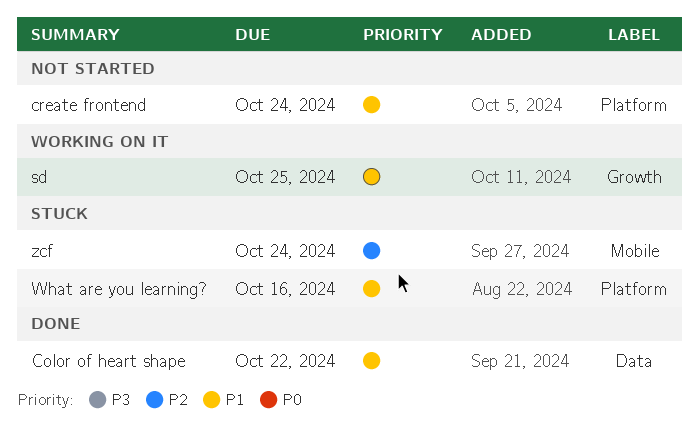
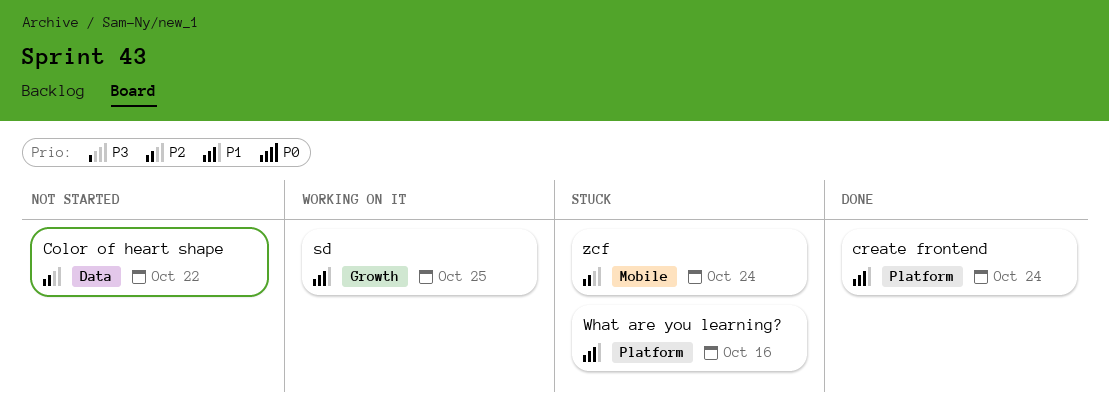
Color of heart shape, status: Done -> Not started
Color of heart shape, priority: P1 -> P2
create frontend, status: Not started -> Done

